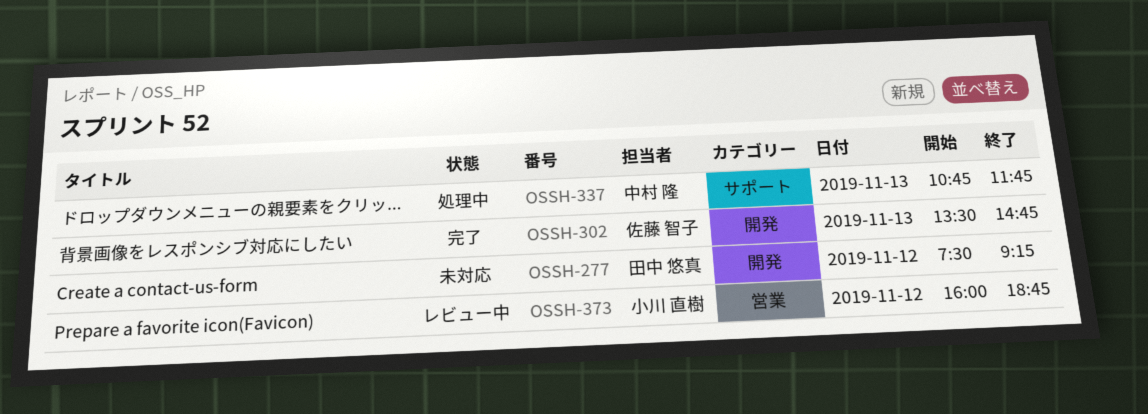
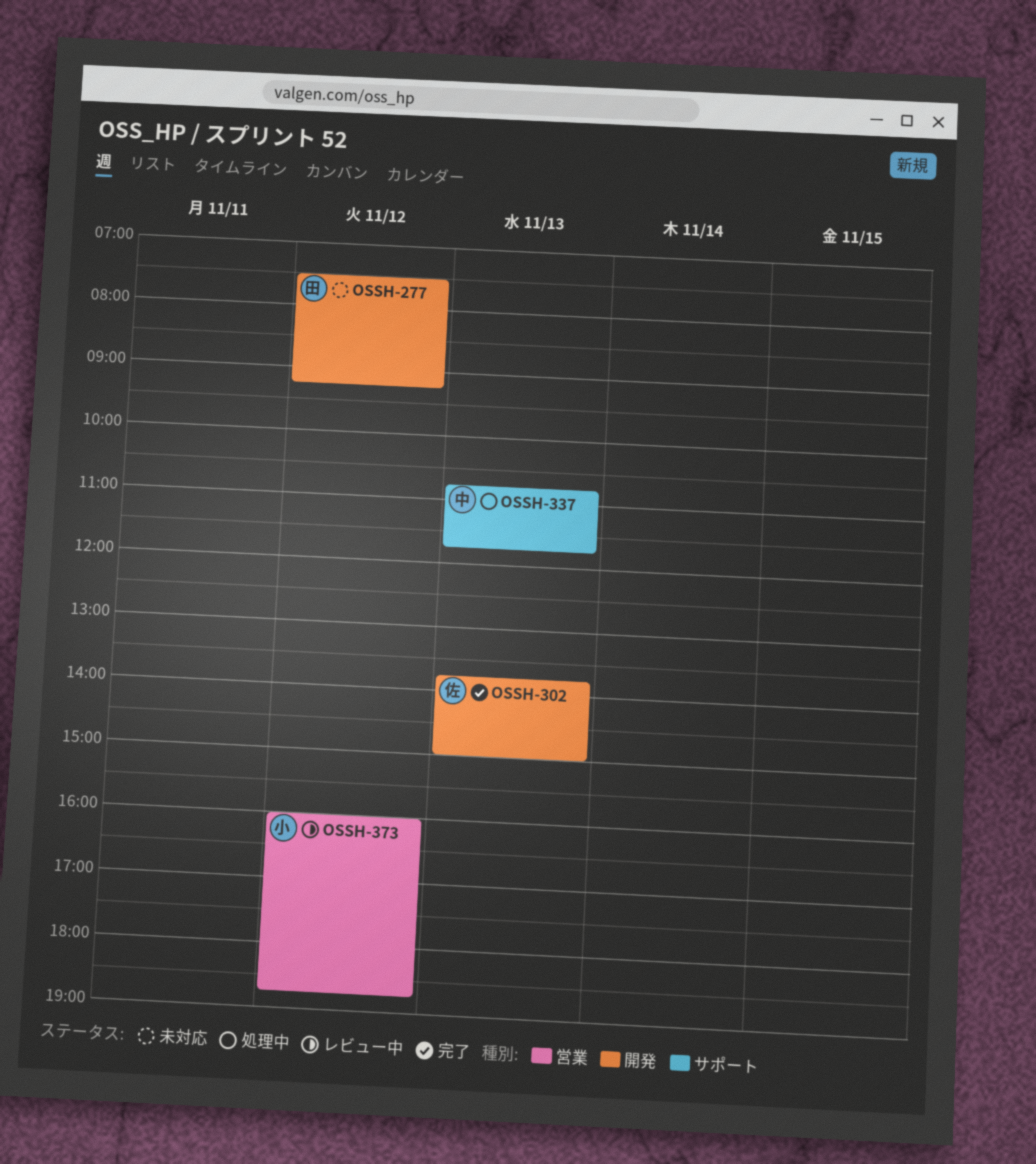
OSSH-302, begins: 13:30 -> 13:45
OSSH-302, ends: 14:45 -> 15:00

